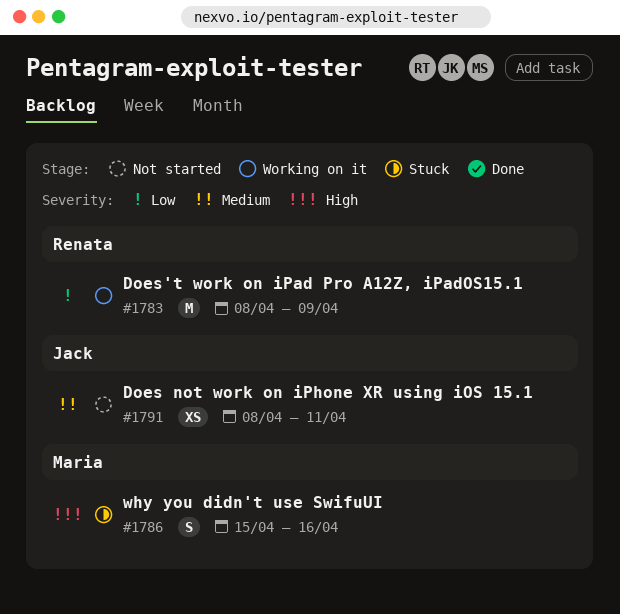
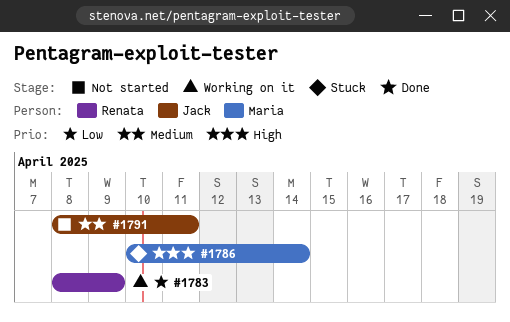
#1786, start: Apr 15 -> Apr 10
#1786, due: Apr 16 -> Apr 14

